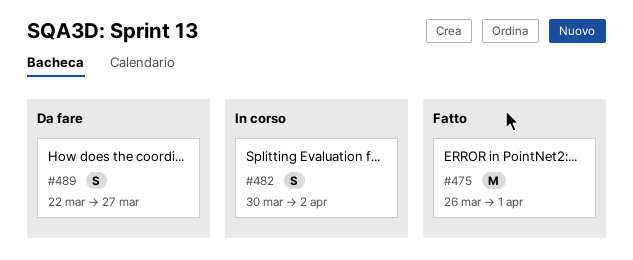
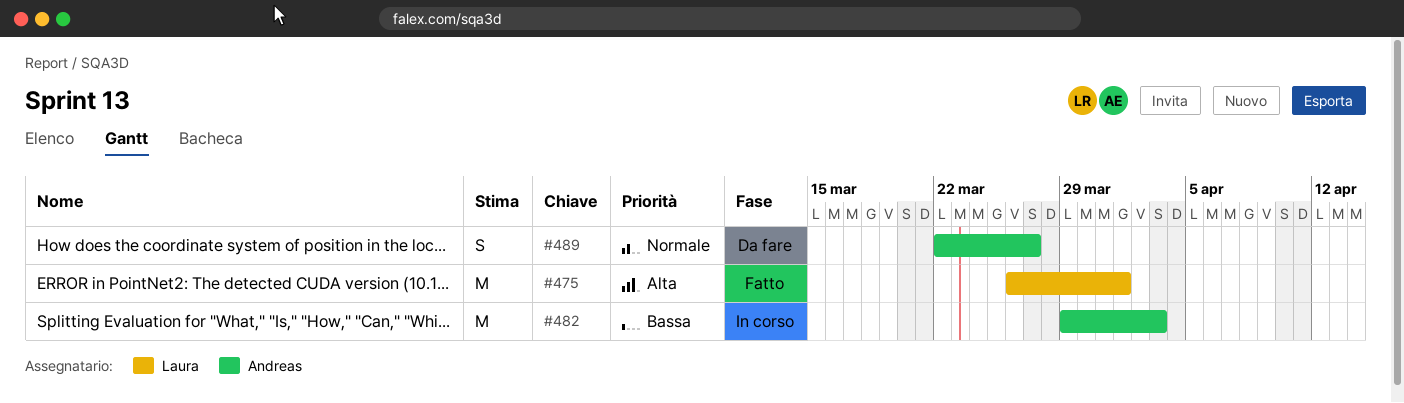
#482, estimate: S -> M
#482, start: Mar 30 -> Mar 29
#482, due: Apr 2 -> Apr 3

